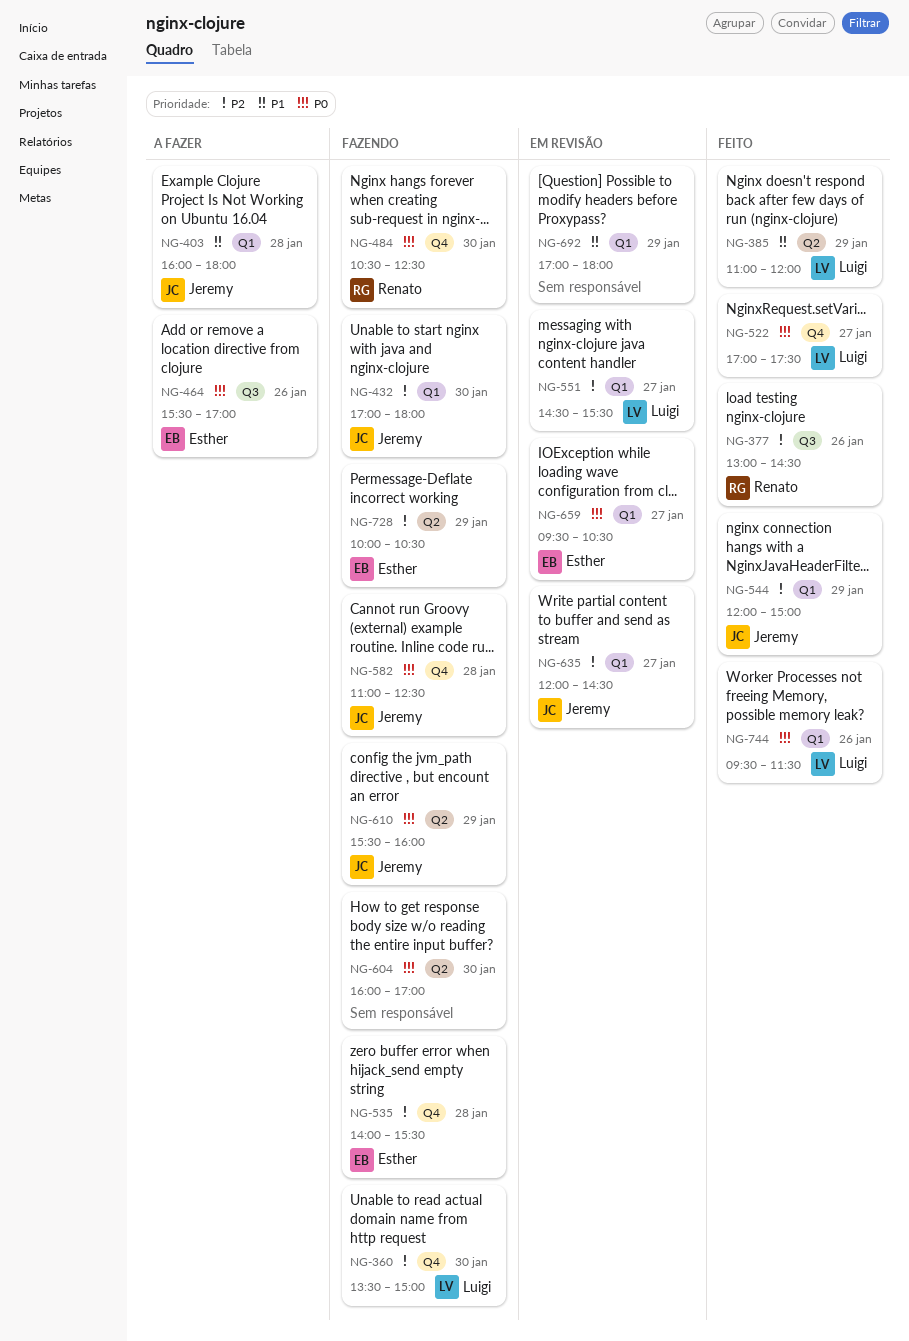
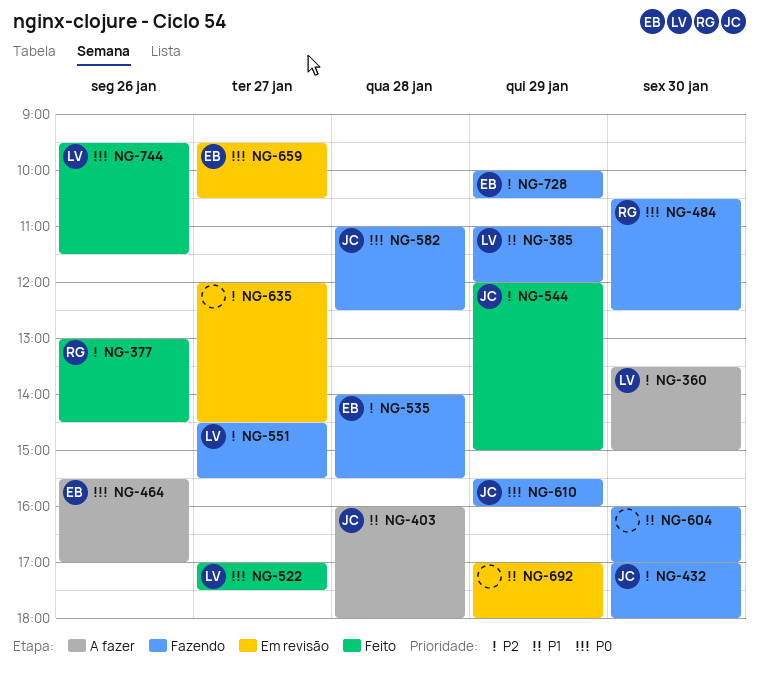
NG-360, status: Fazendo -> A fazer
NG-385, status: Feito -> Fazendo
NG-551, status: Em revisão -> Fazendo
NG-604, priority: P0 -> P1
NG-635, owner: Jeremy -> none

